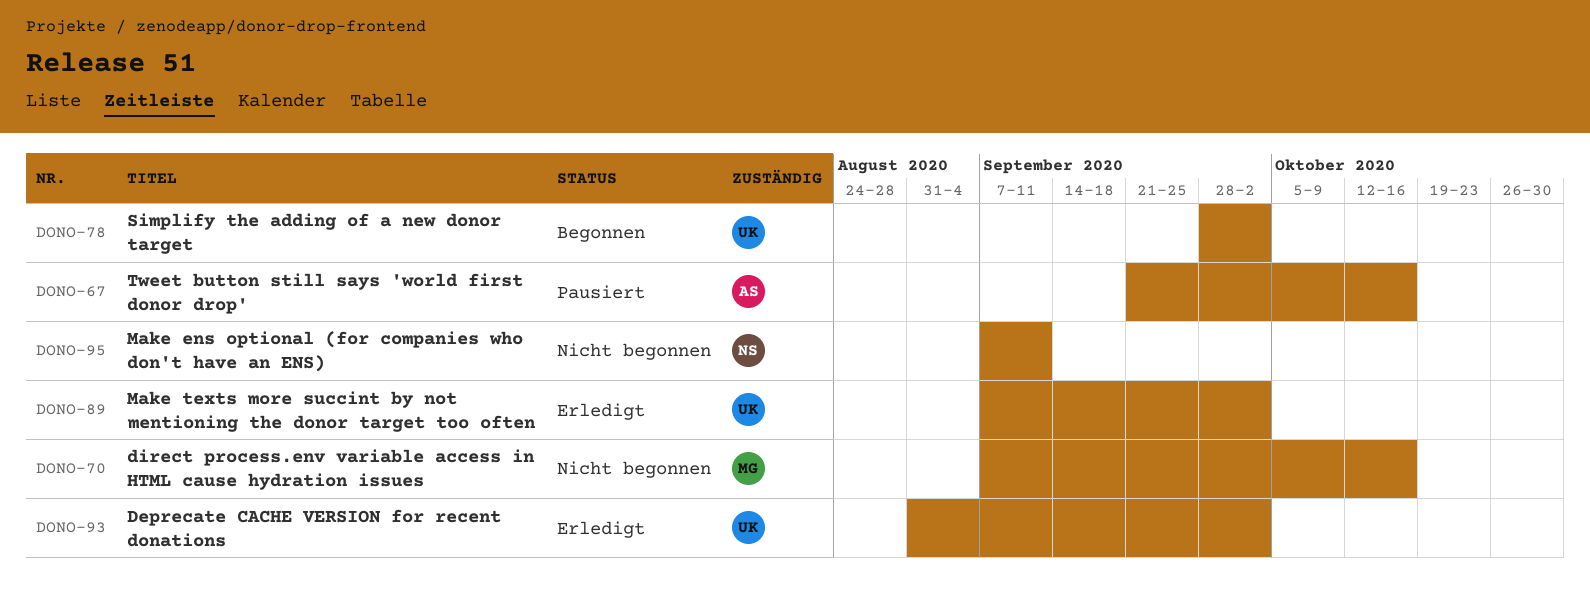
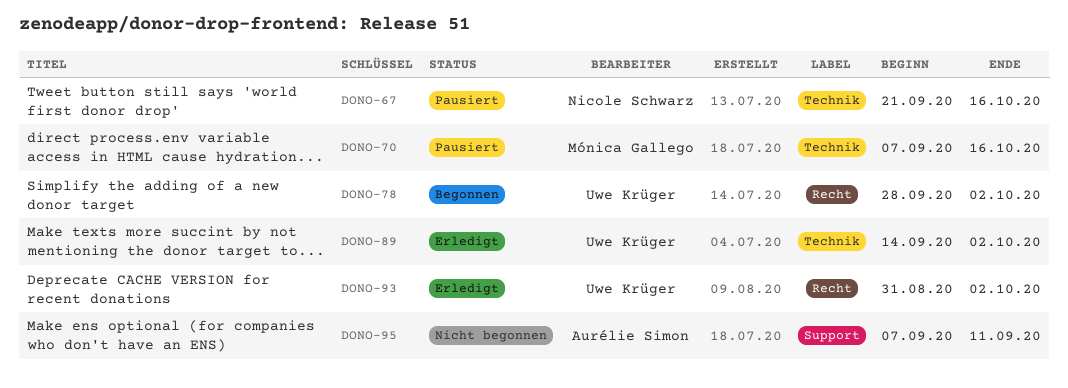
DONO-67, owner: Aurélie Simon -> Nicole Schwarz
DONO-70, status: Nicht begonnen -> Pausiert
DONO-89, start: Sep 7 -> Sep 14
DONO-95, owner: Nicole Schwarz -> Aurélie Simon

